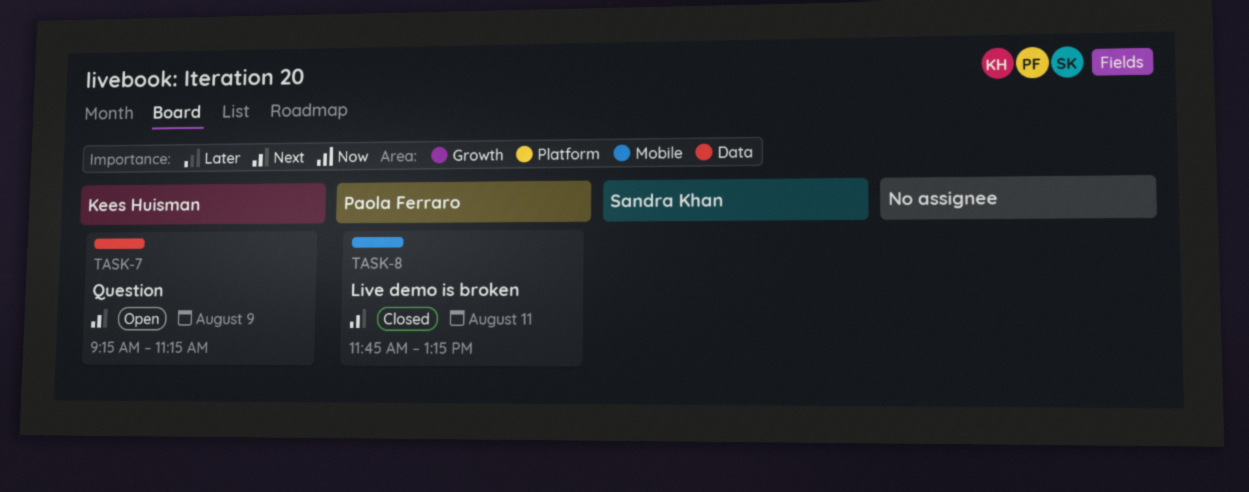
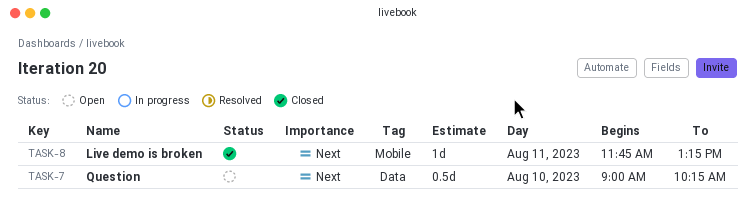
TASK-7, day: Aug 9 -> Aug 10
TASK-7, begins: 09:15 -> 09:00
TASK-7, ends: 11:15 -> 10:15

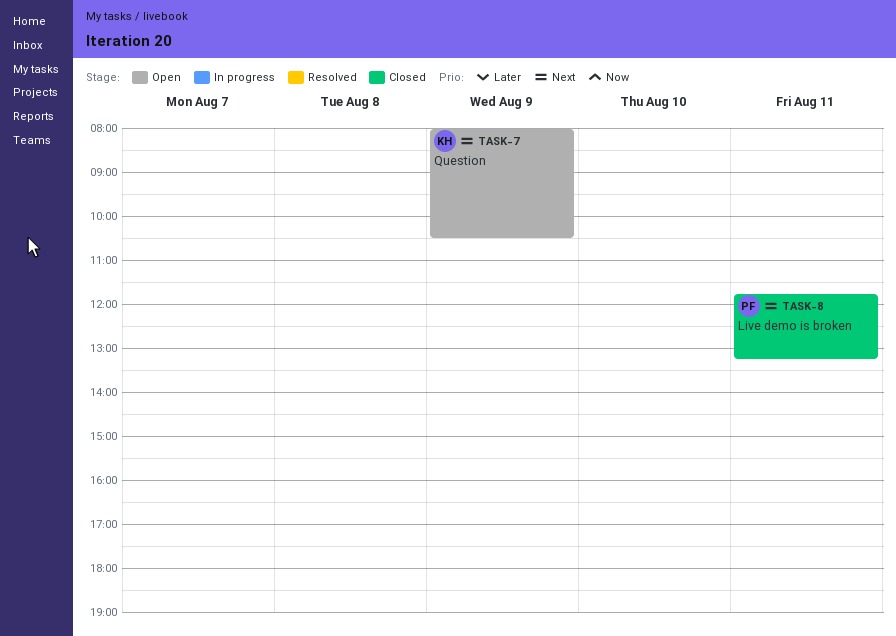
TASK-7, day: Aug 10 -> Aug 9
TASK-7, begins: 09:00 -> 08:00
TASK-7, ends: 10:15 -> 10:30

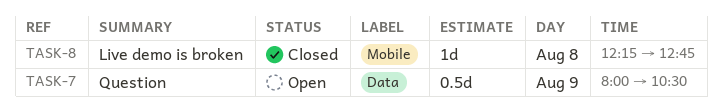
TASK-8, day: Aug 11 -> Aug 8
TASK-8, begins: 11:45 -> 12:15
TASK-8, ends: 13:15 -> 12:45

